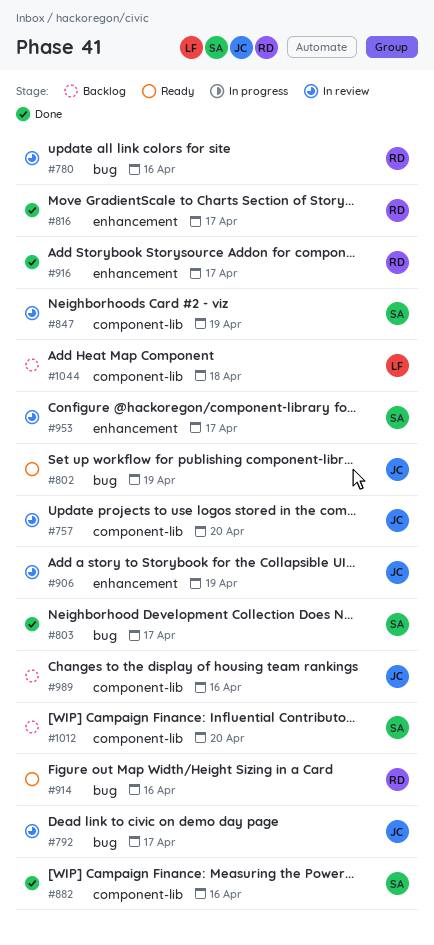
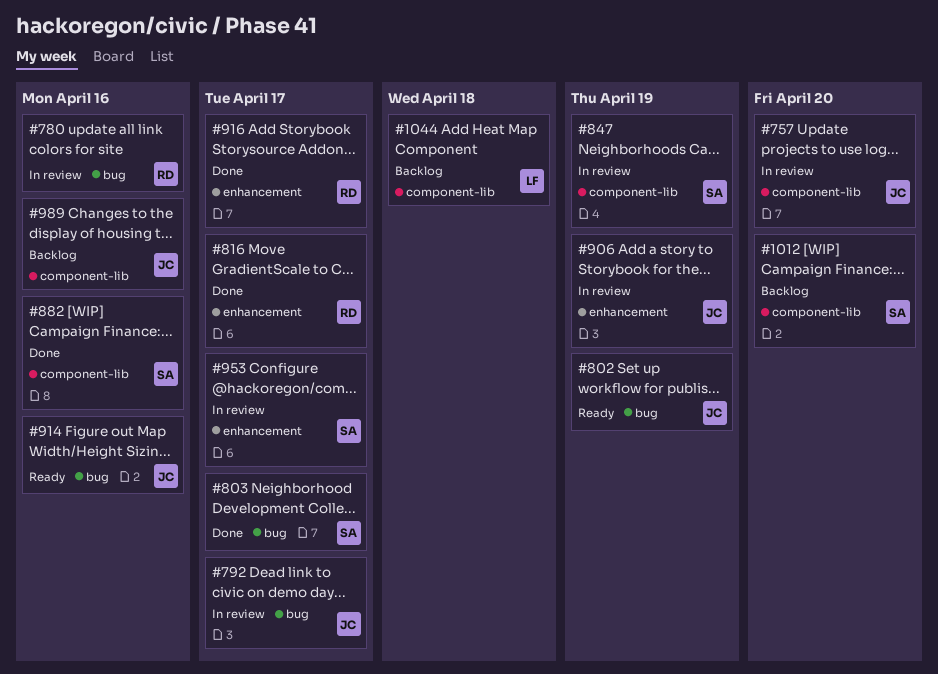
#914, owner: RD -> JC

